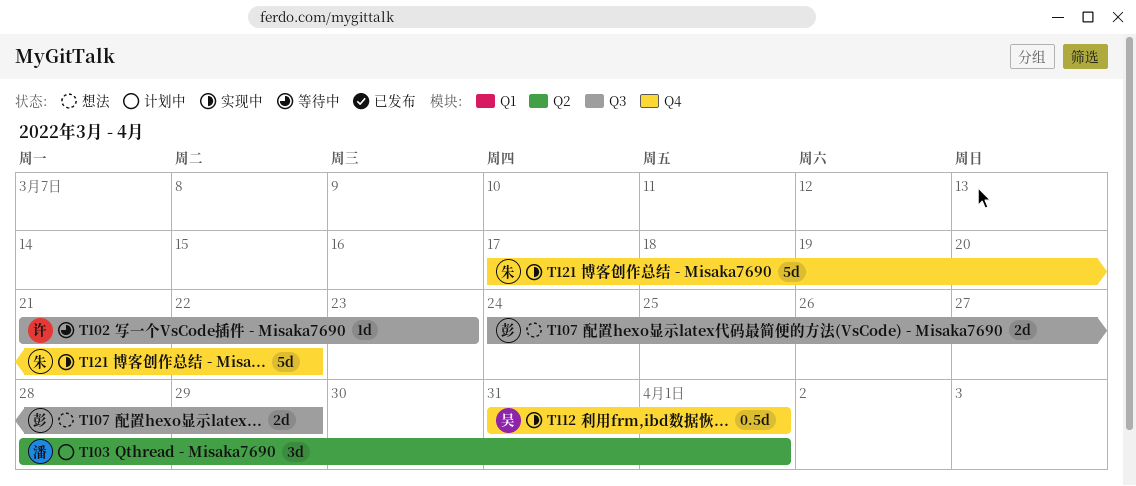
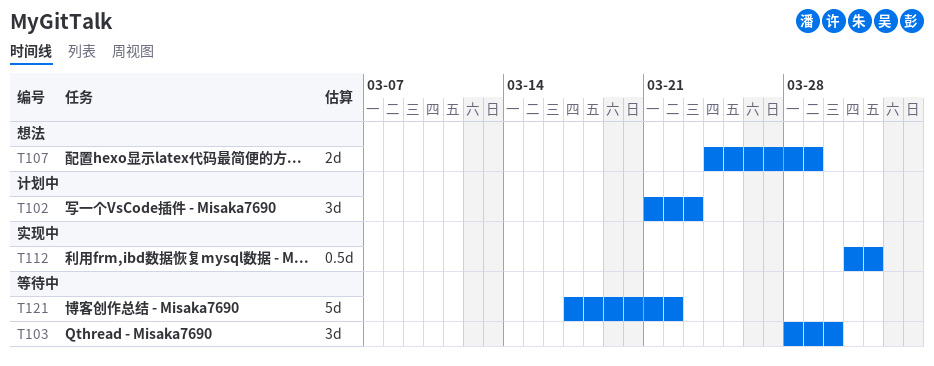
T102, status: 等待中 -> 计划中
T102, estimate: 1d -> 3d
T103, status: 计划中 -> 等待中
T103, due: Apr 1 -> Mar 30
T121, status: 实现中 -> 等待中

